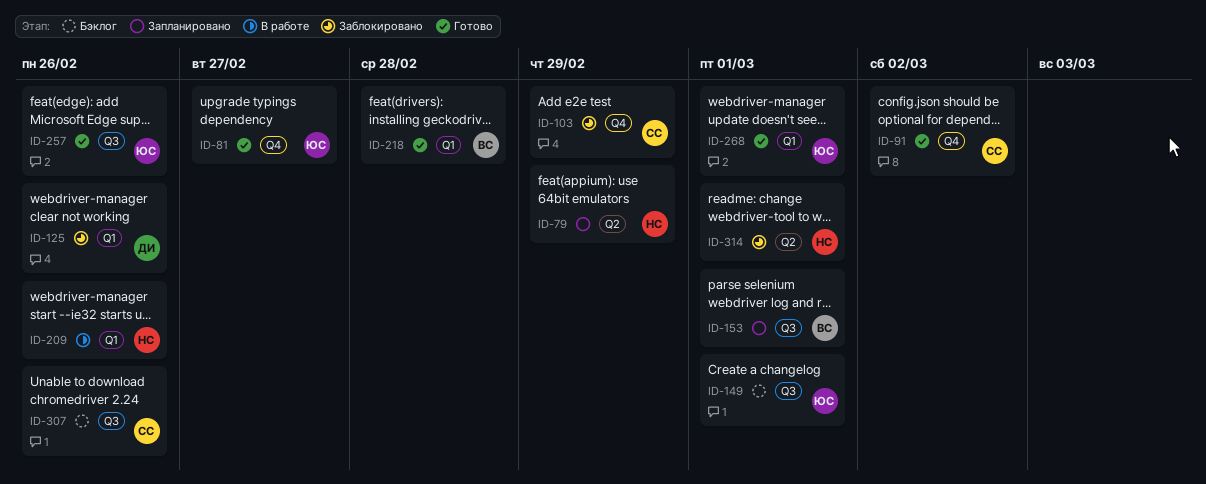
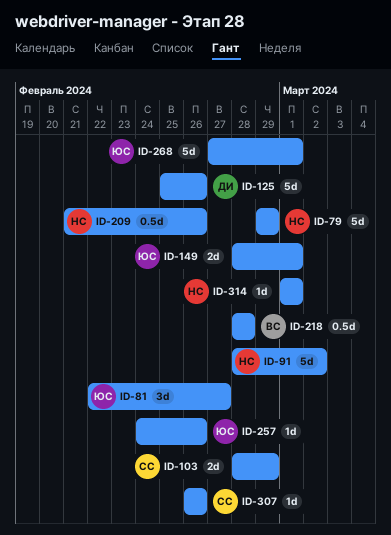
ID-91, owner: СС -> НС
ID-153: present -> none

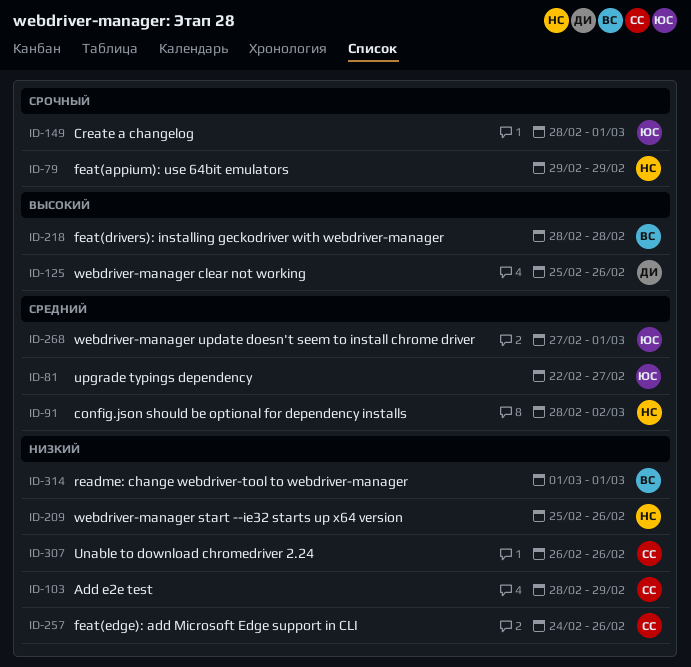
ID-209, start: Feb 21 -> Feb 25
ID-257, owner: ЮС -> СС
ID-314, owner: НС -> ВС

